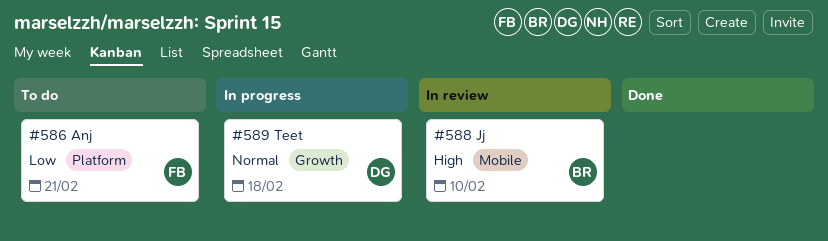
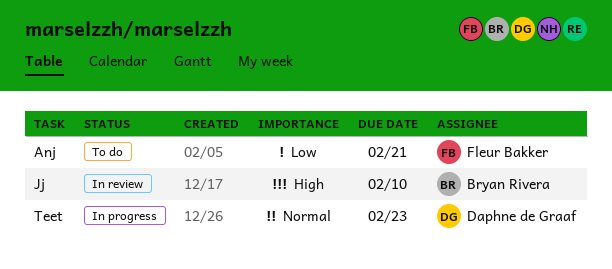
Teet, due: Feb 18 -> Feb 23

